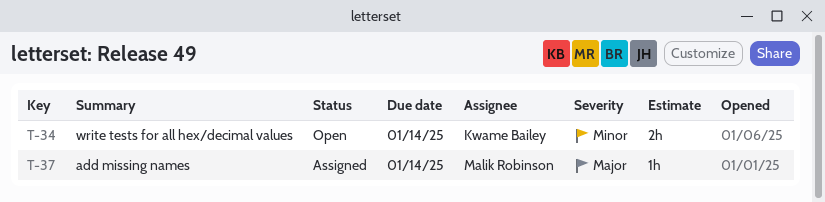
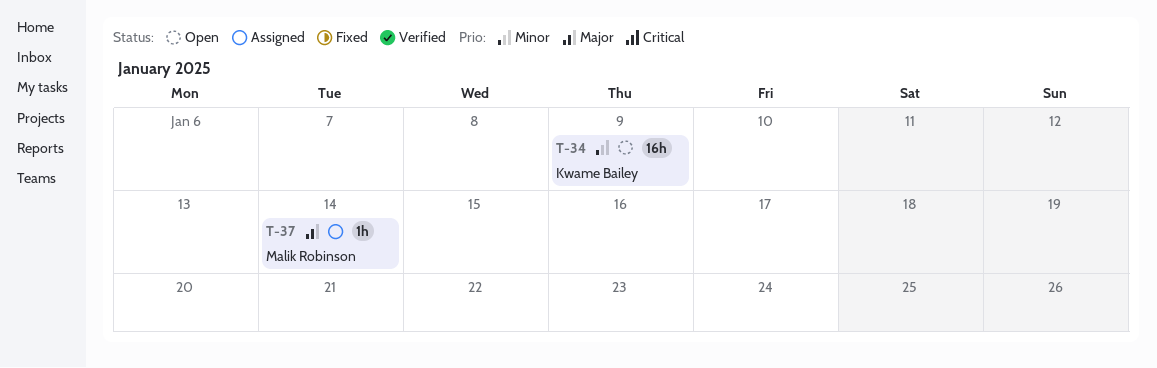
T-34, estimate: 2h -> 16h
T-34, due: Jan 14 -> Jan 9

